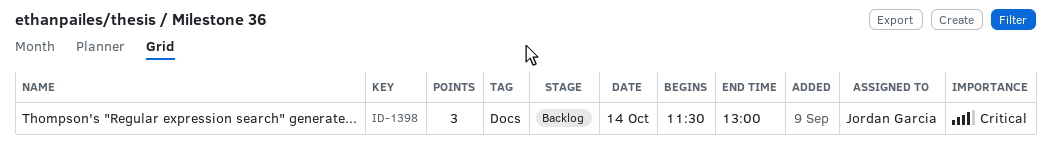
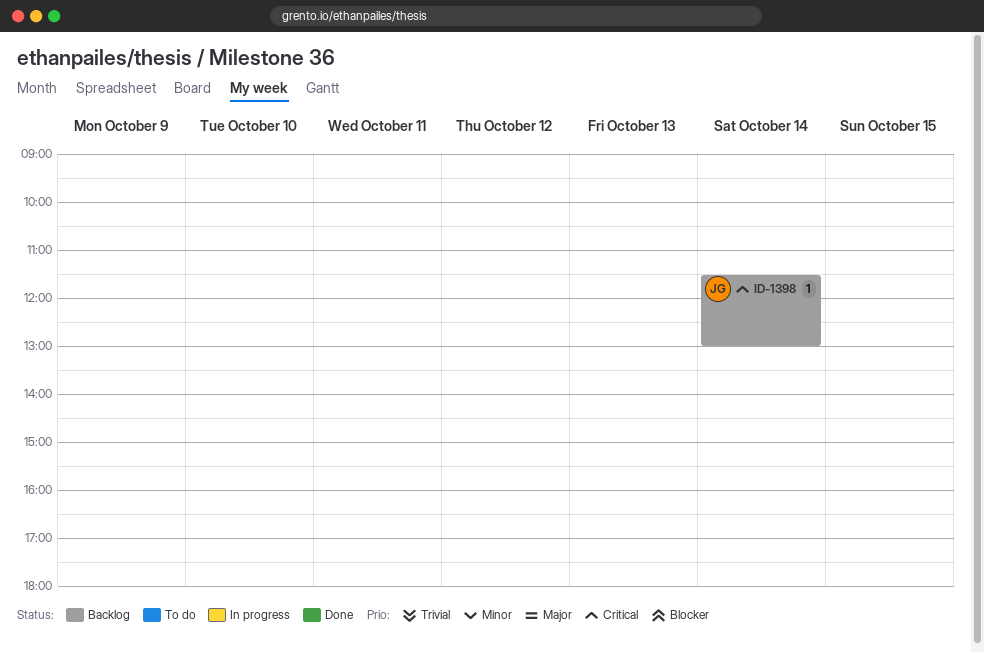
ID-1398, estimate: 3 -> 1

